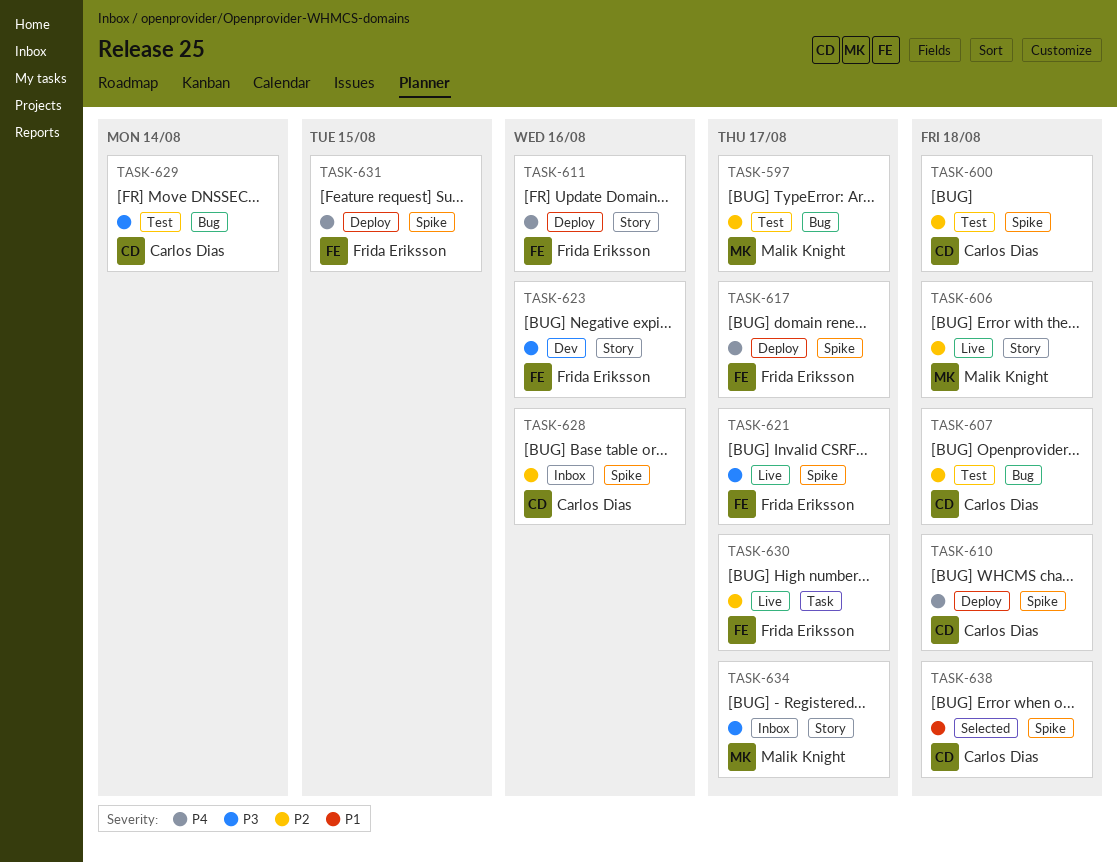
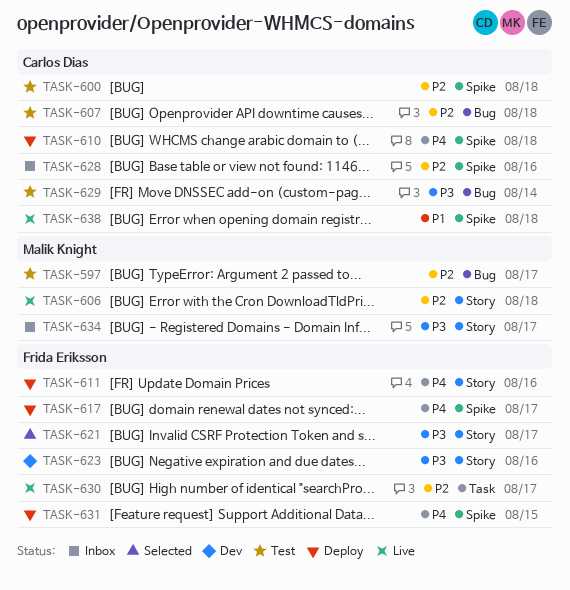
TASK-621, status: Live -> Selected
TASK-621, label: Spike -> Story
TASK-638, status: Selected -> Live

